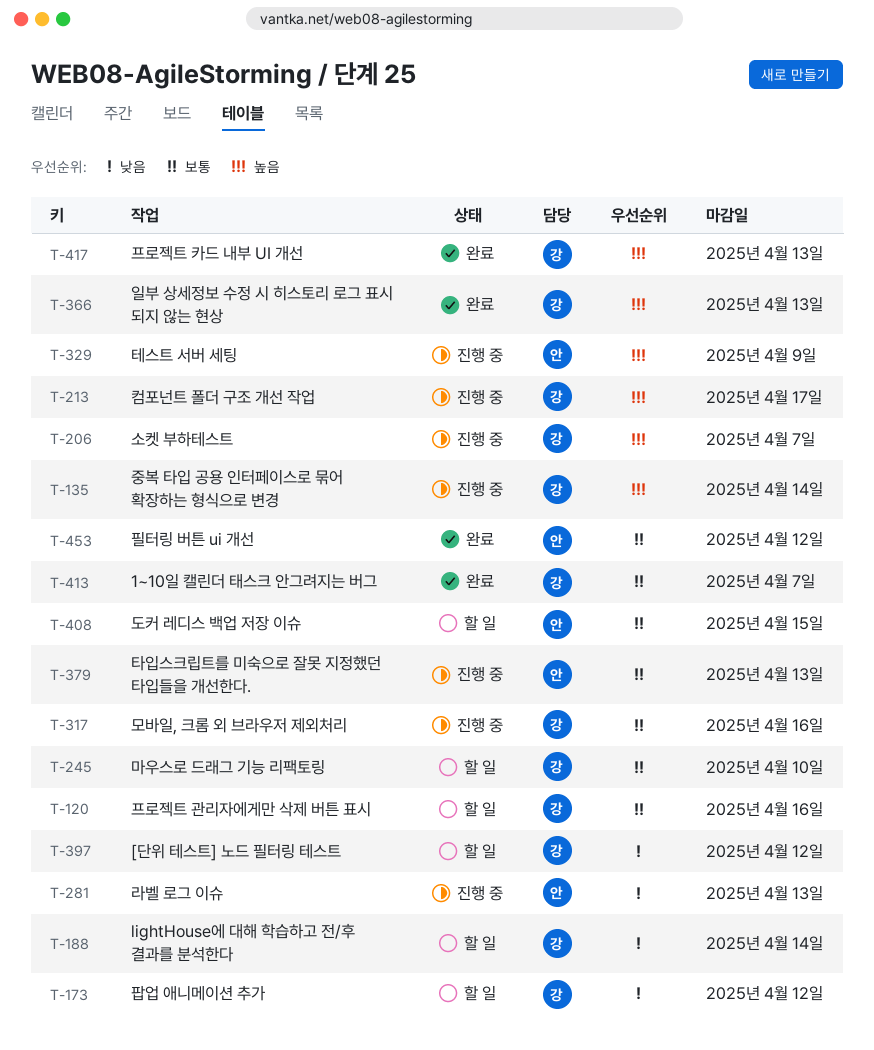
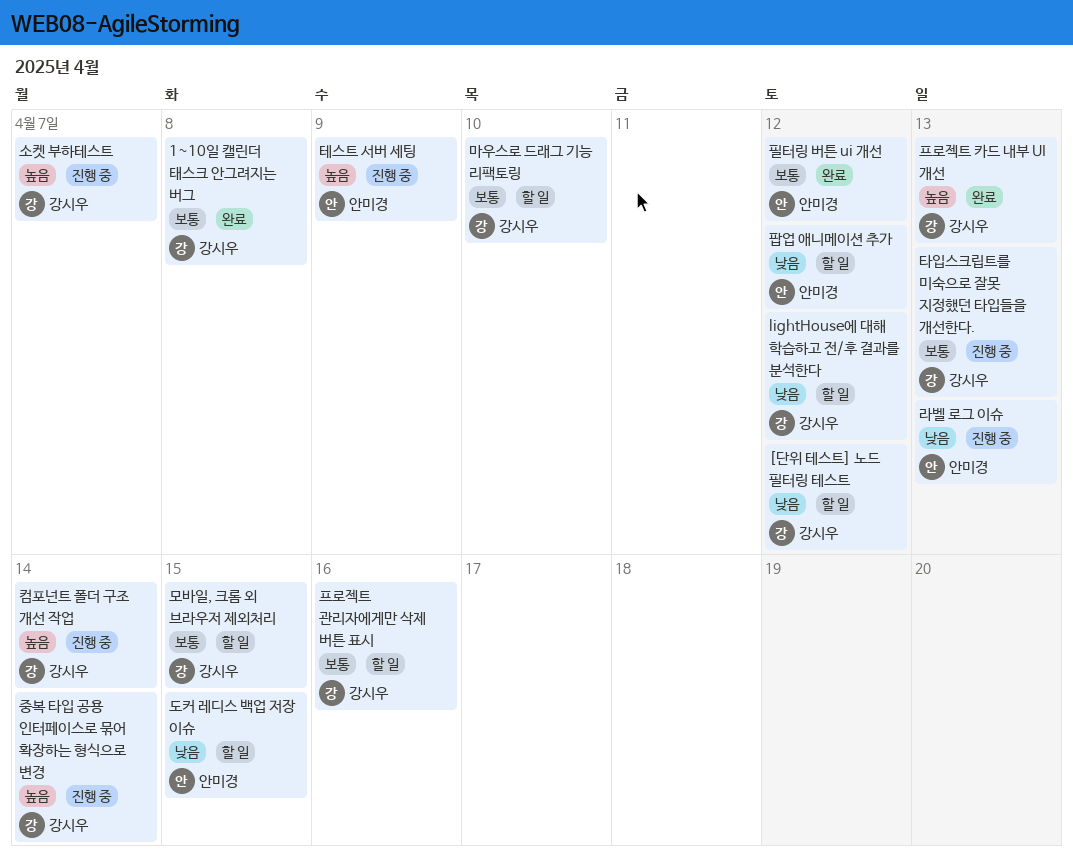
1~10일 캘린더 태스크 안그려지는 버그, due: Apr 7 -> Apr 8
lightHouse에 대해 학습하고 전/후 결과를 분석한다, due: Apr 14 -> Apr 12
도커 레디스 백업 저장 이슈, priority: 보통 -> 낮음
모바일, 크롬 외 브라우저 제외처리, status: 진행 중 -> 할 일
모바일, 크롬 외 브라우저 제외처리, due: Apr 16 -> Apr 15
일부 상세정보 수정 시 히스토리 로그 표시 되지 않는 현상: present -> none
컴포넌트 폴더 구조 개선 작업, due: Apr 17 -> Apr 14
타입스크립트를 미숙으로 잘못 지정했던 타입들을 개선한다., owner: 안미경 -> 강시우
팝업 애니메이션 추가, owner: 강시우 -> 안미경

